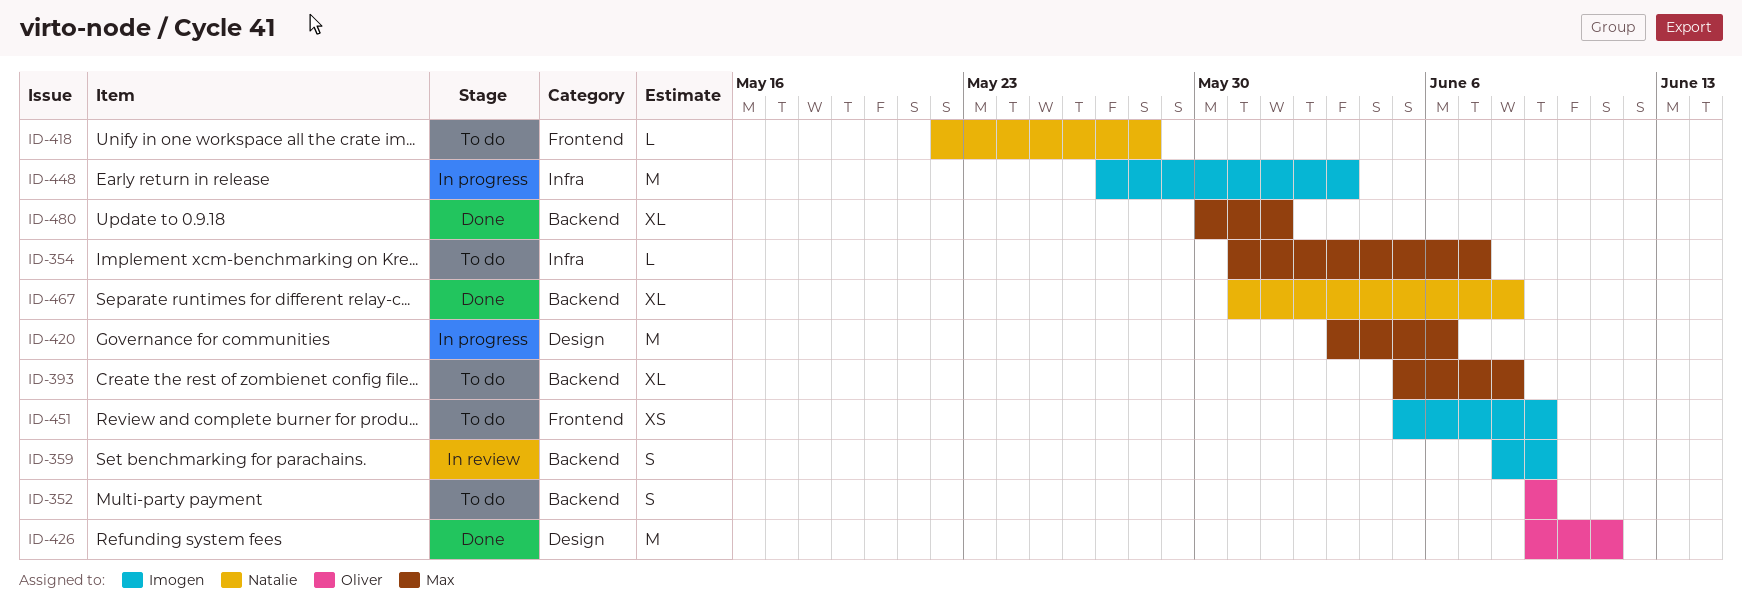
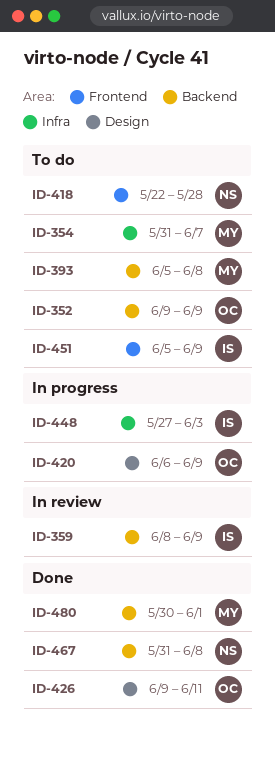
ID-420, owner: Max -> Oliver
ID-420, start: Jun 3 -> Jun 6
ID-420, due: Jun 6 -> Jun 9

